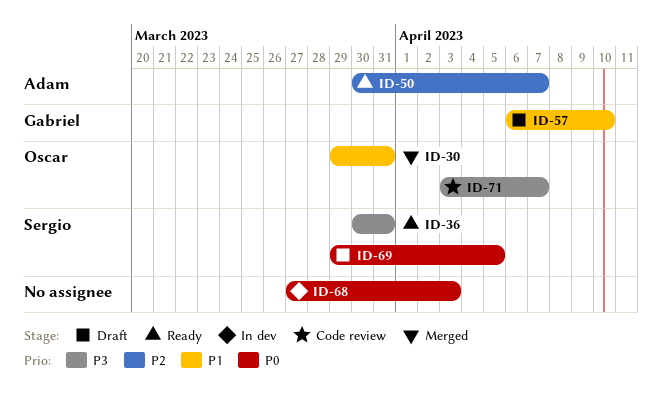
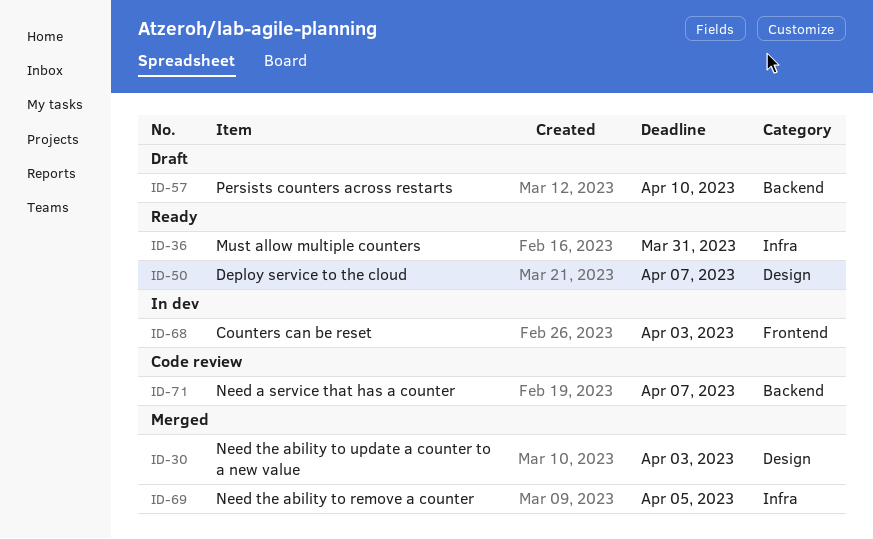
ID-30, due: Mar 31 -> Apr 3
ID-69, status: Draft -> Merged

